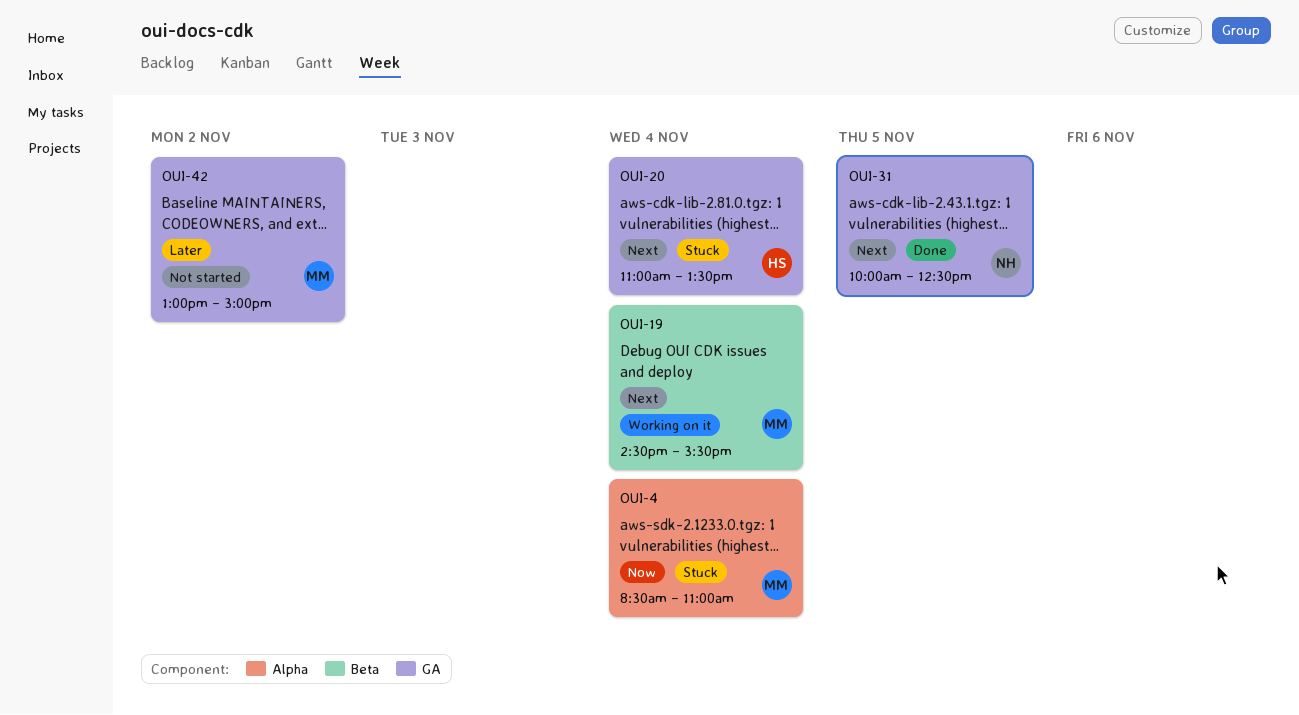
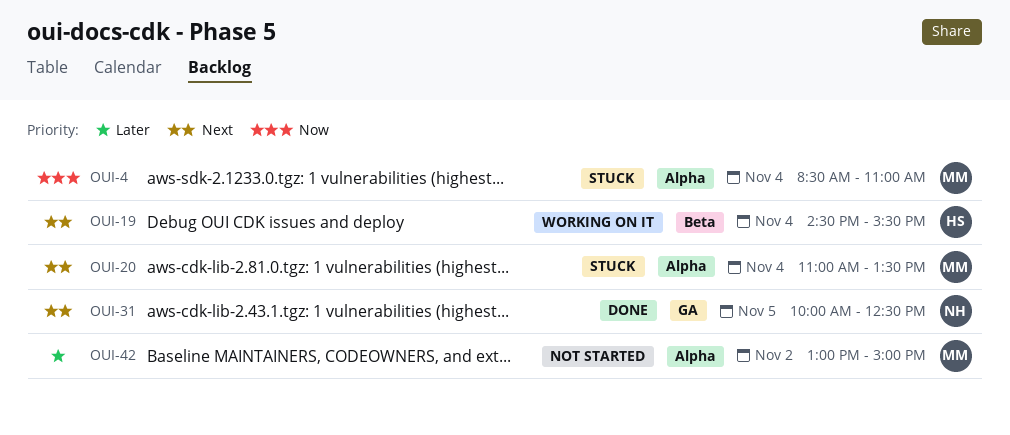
OUI-19, owner: MM -> HS
OUI-20, owner: HS -> MM
OUI-20, label: GA -> Alpha
OUI-42, label: GA -> Alpha

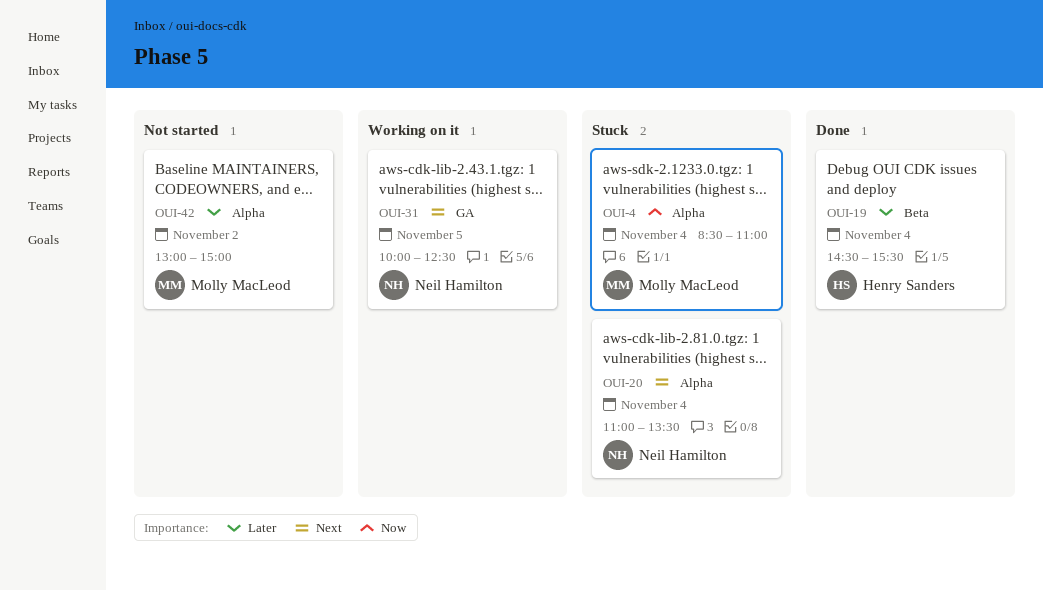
OUI-19, status: Working on it -> Done
OUI-19, priority: Next -> Later
OUI-20, owner: Molly MacLeod -> Neil Hamilton
OUI-31, status: Done -> Working on it

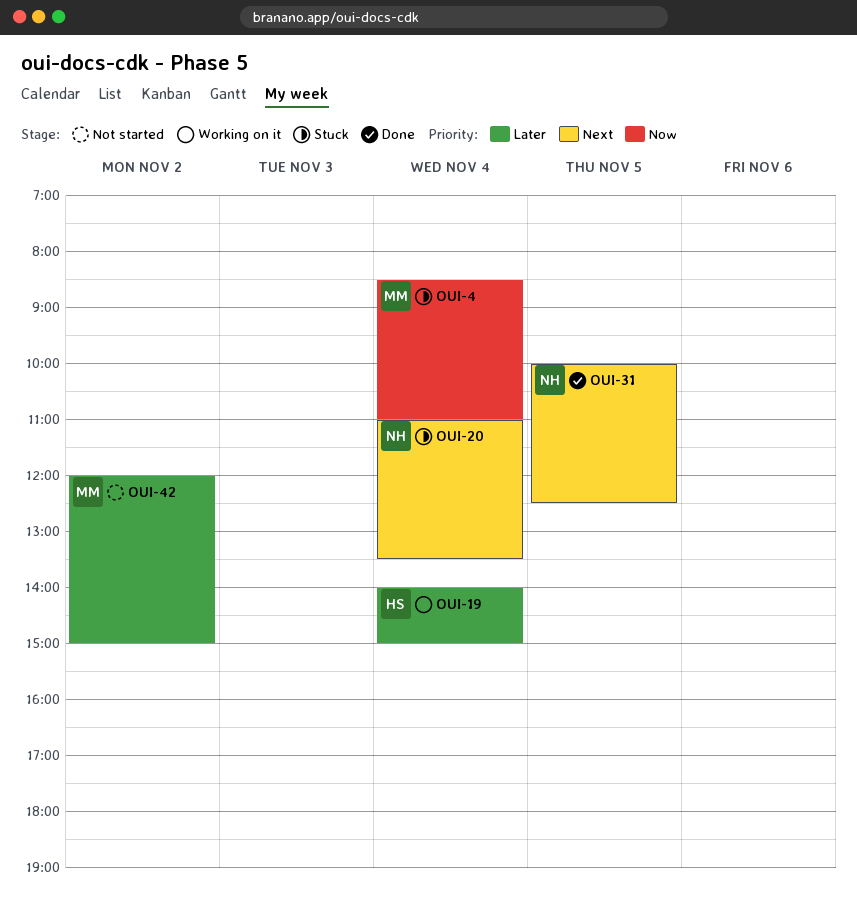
OUI-19, status: Done -> Working on it
OUI-19, begins: 14:30 -> 14:00
OUI-19, ends: 15:30 -> 15:00
OUI-31, status: Working on it -> Done
OUI-42, begins: 13:00 -> 12:00

